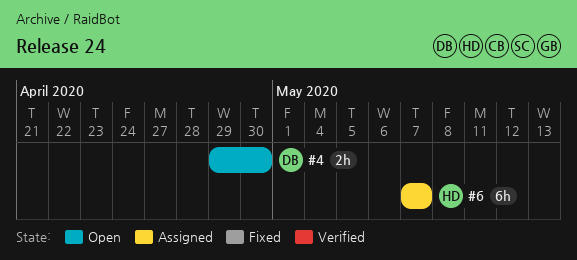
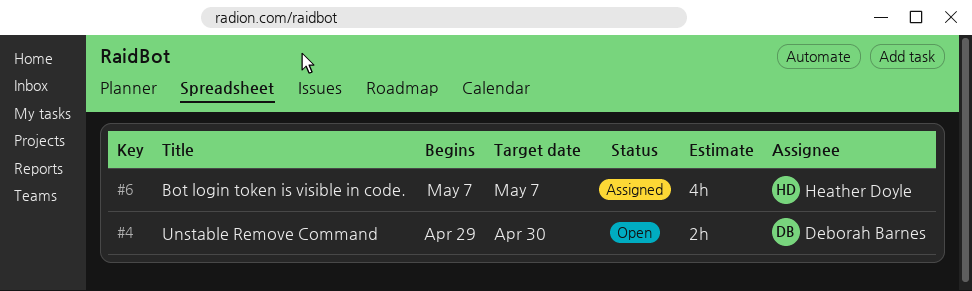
#6, estimate: 6h -> 4h

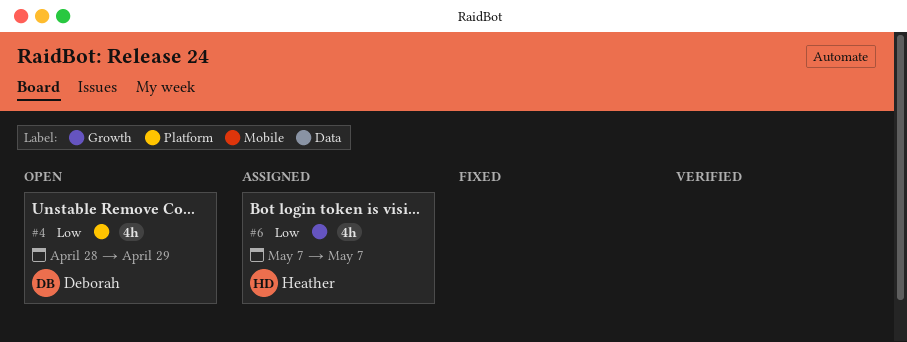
#4, estimate: 2h -> 4h
#4, start: Apr 29 -> Apr 28
#4, due: Apr 30 -> Apr 29

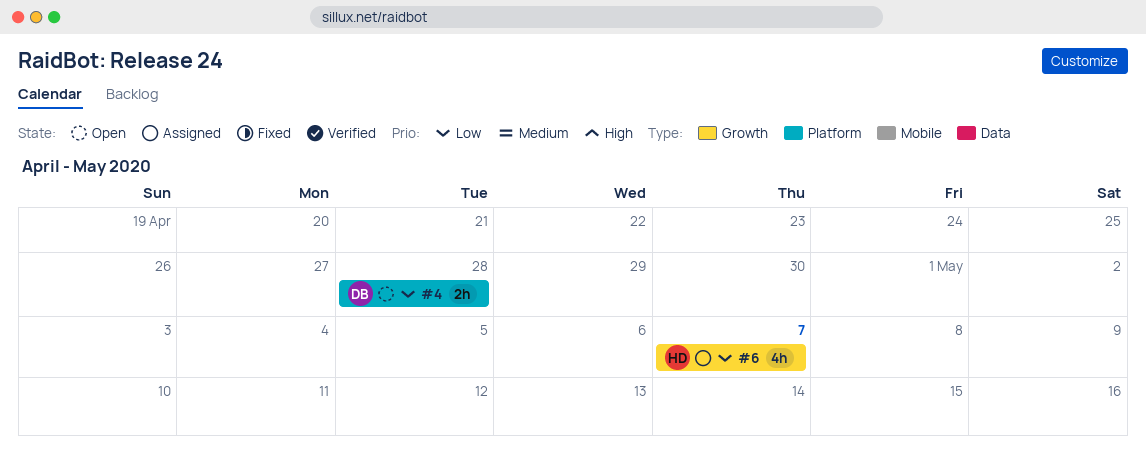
#4, estimate: 4h -> 2h
#4, due: Apr 29 -> Apr 28

